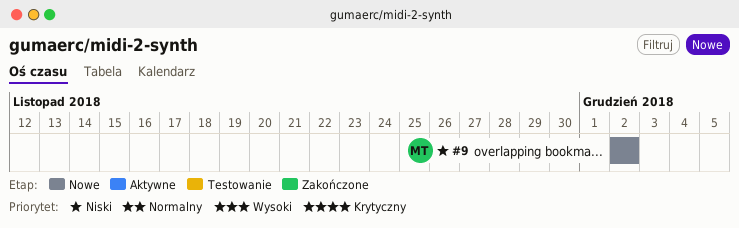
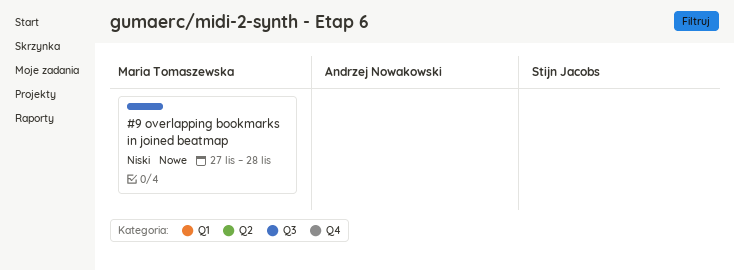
#9, start: Dec 2 -> Nov 27
#9, due: Dec 2 -> Nov 28

